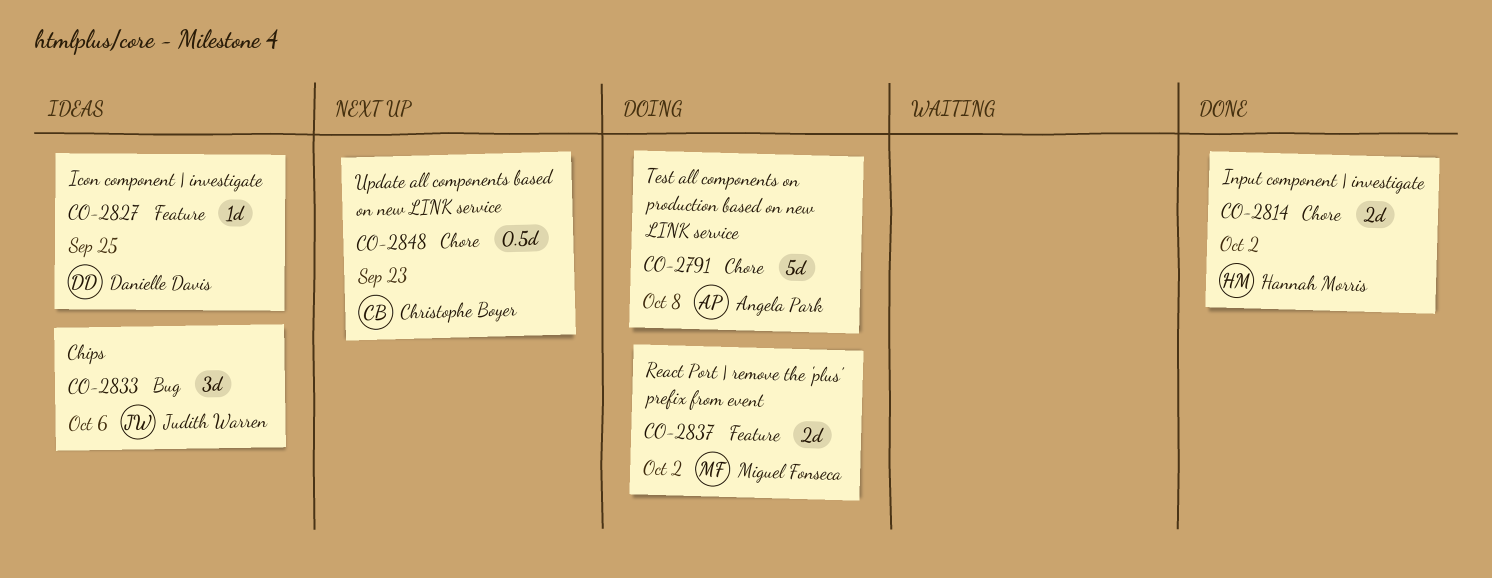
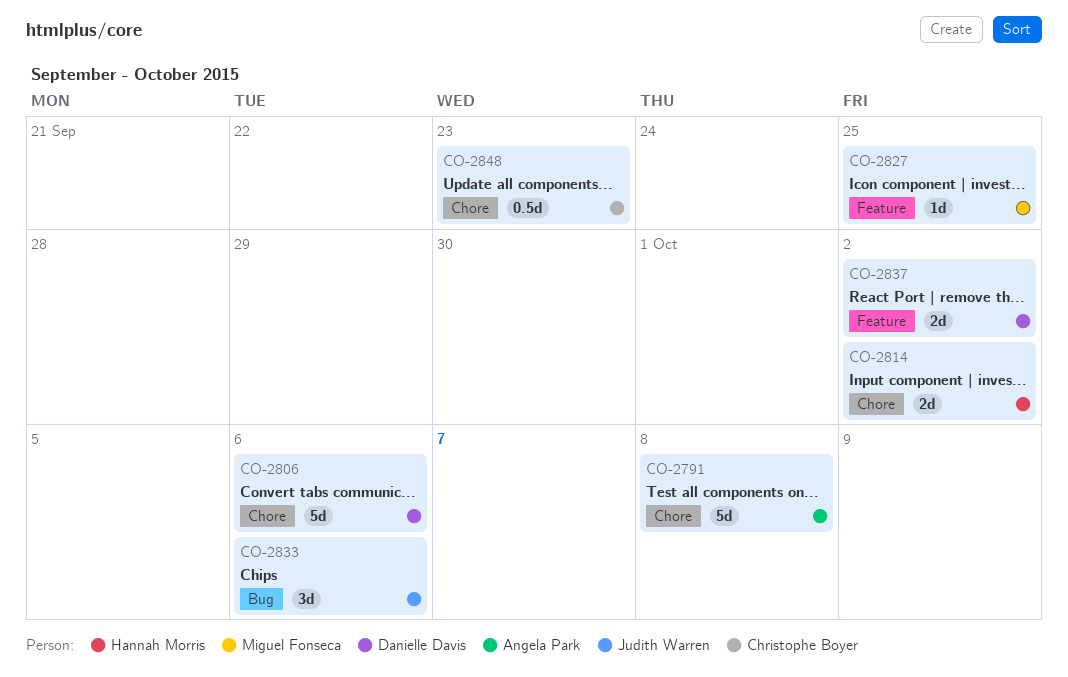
CO-2806: none -> present
CO-2827, owner: Danielle Davis -> Miguel Fonseca
CO-2837, owner: Miguel Fonseca -> Danielle Davis

